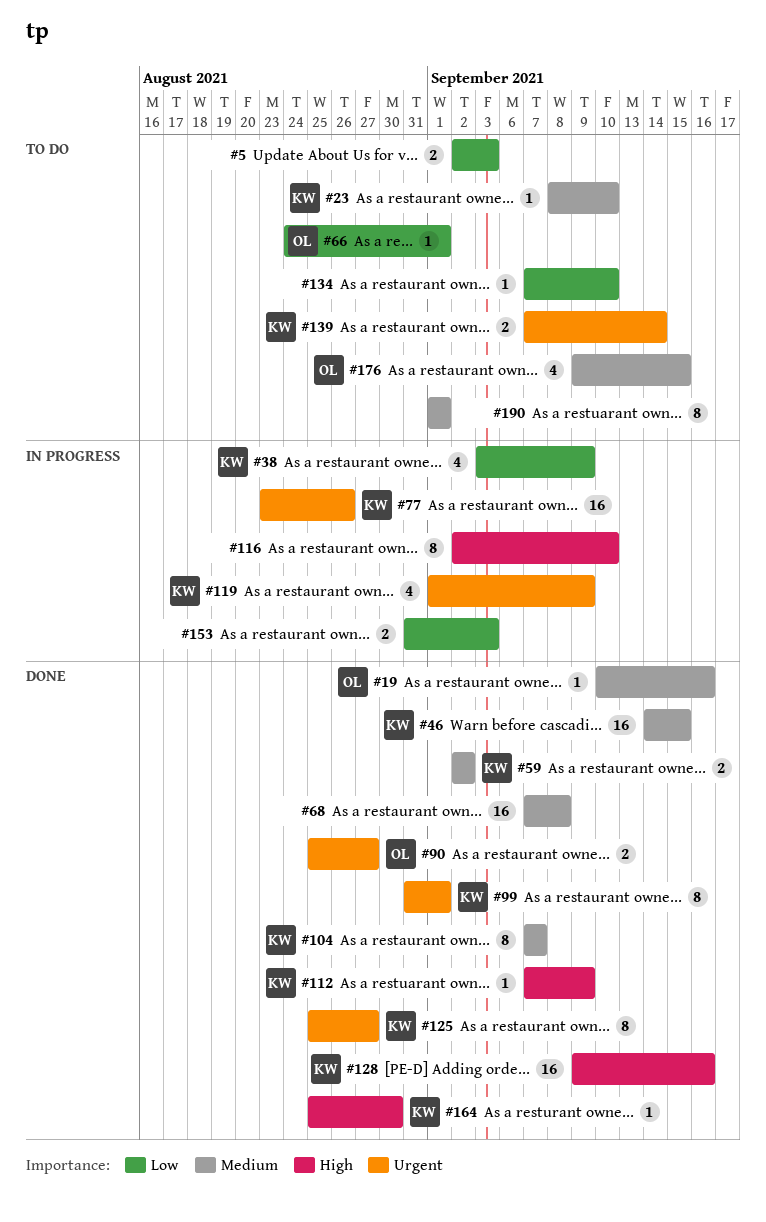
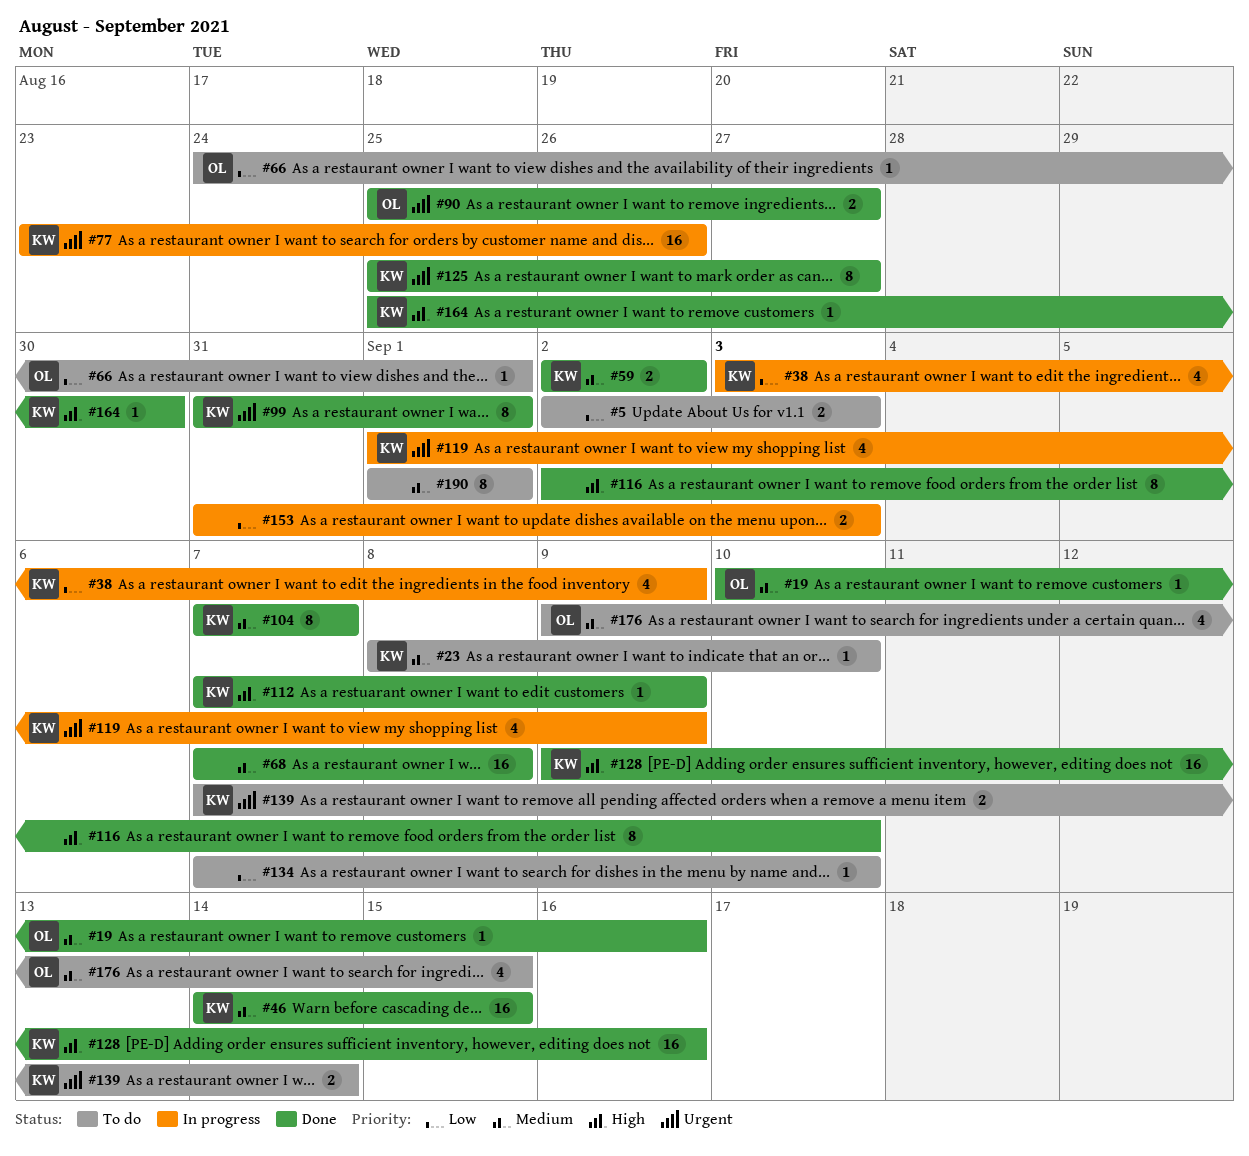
#116, status: In progress -> Done

